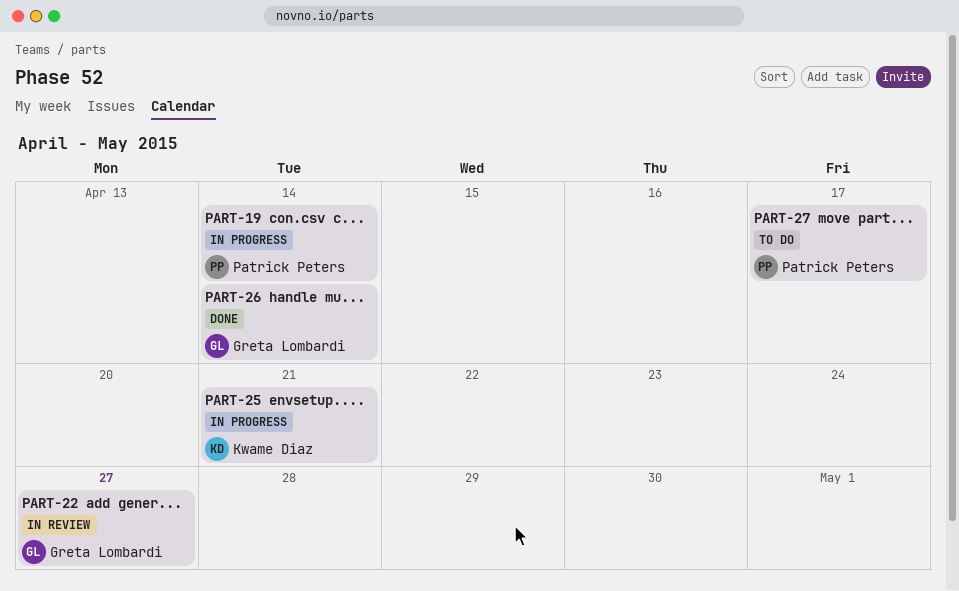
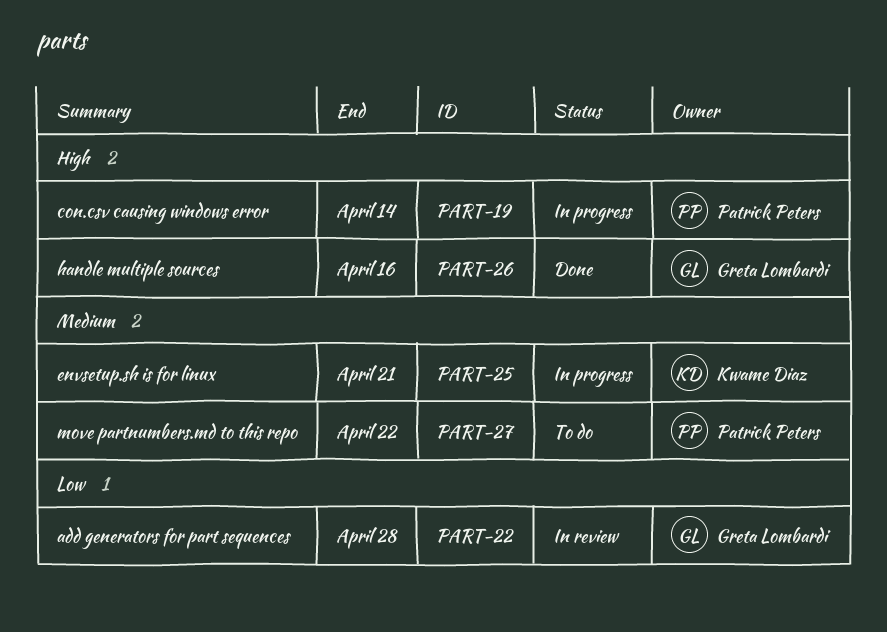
PART-22, due: Apr 27 -> Apr 28
PART-26, due: Apr 14 -> Apr 16
PART-27, due: Apr 17 -> Apr 22

